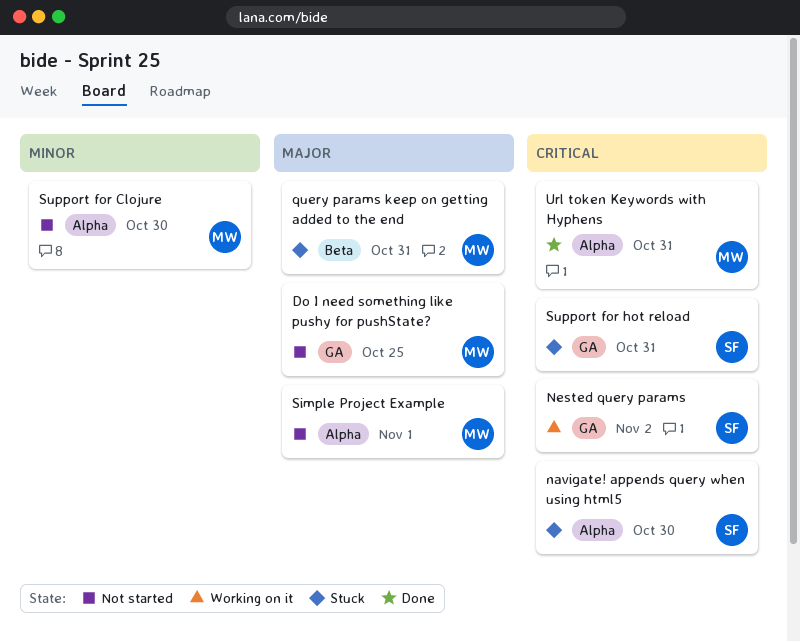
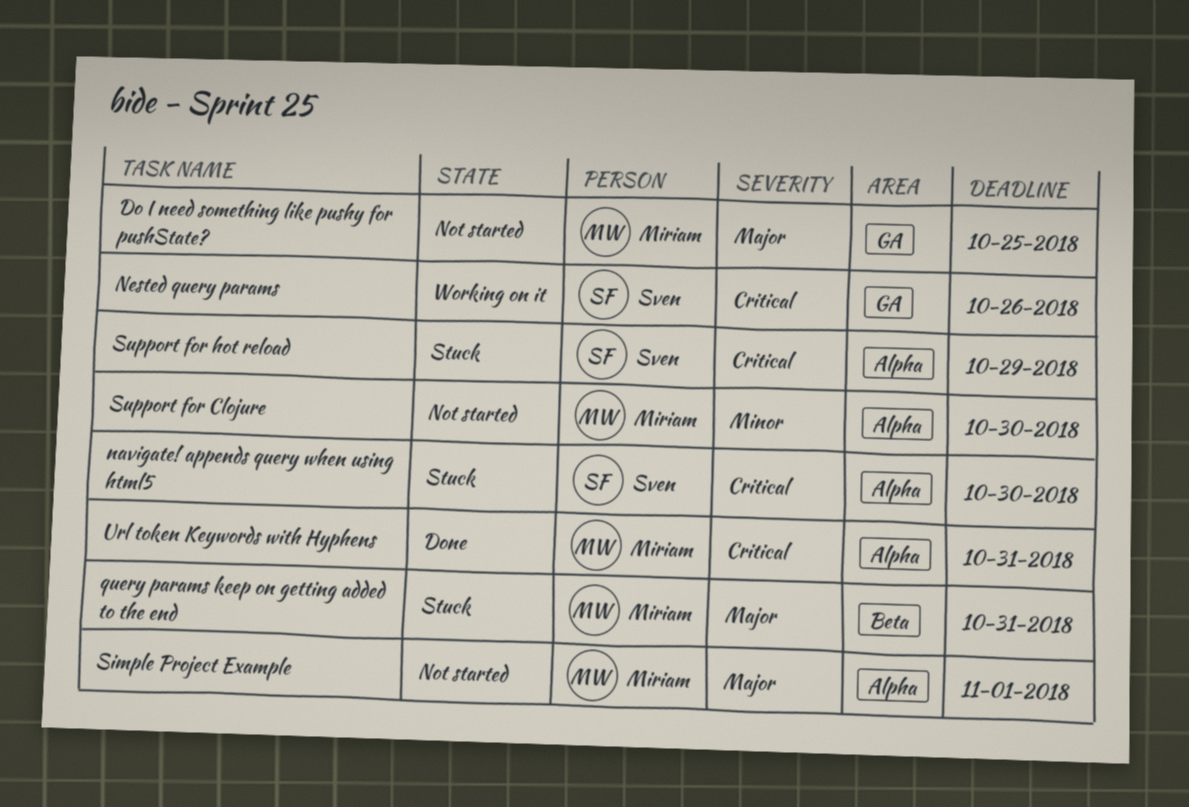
Nested query params, due: Nov 2 -> Oct 26
Support for hot reload, label: GA -> Alpha
Support for hot reload, due: Oct 31 -> Oct 29

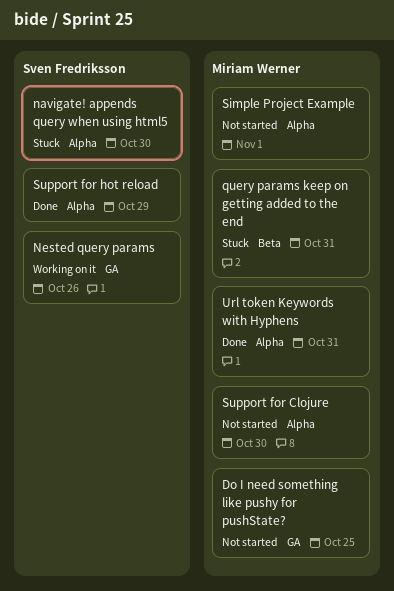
Support for hot reload, status: Stuck -> Done

